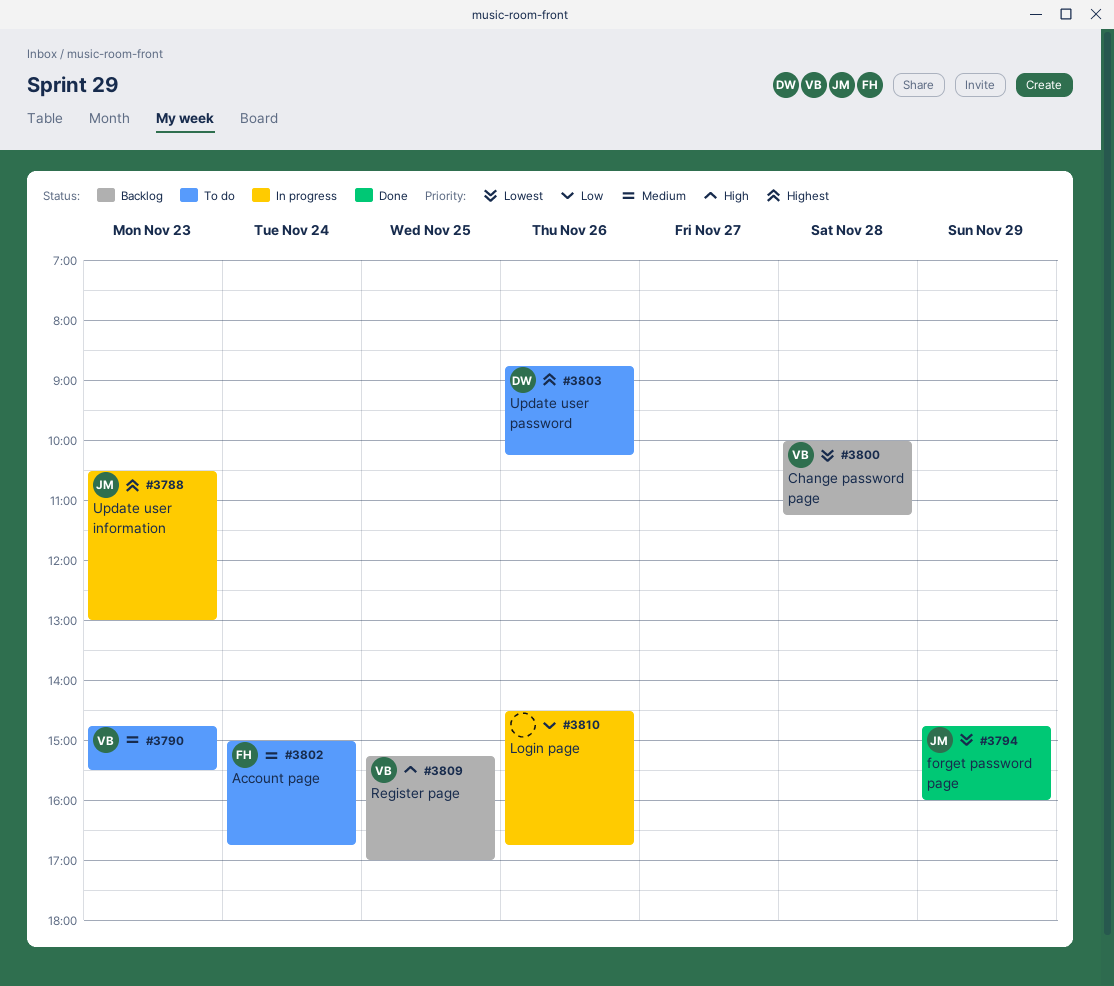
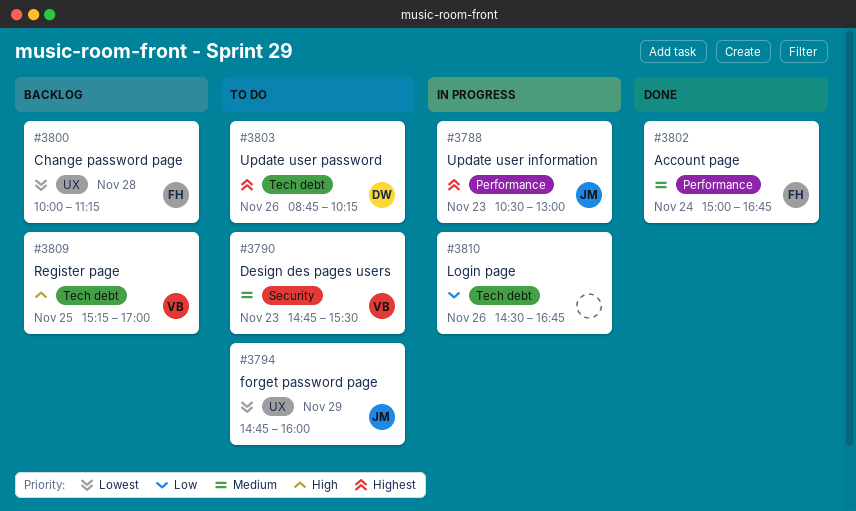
#3794, status: Done -> To do
#3800, owner: VB -> FH
#3802, status: To do -> Done

